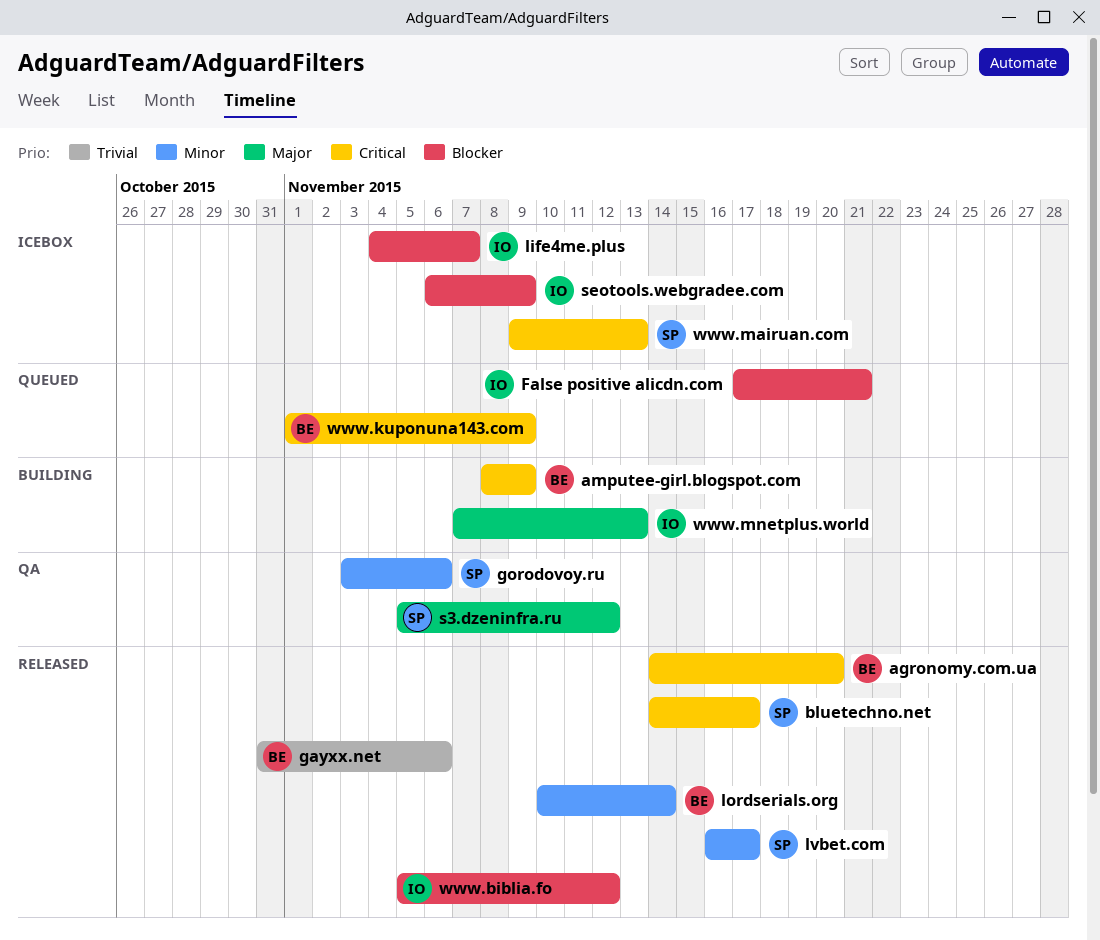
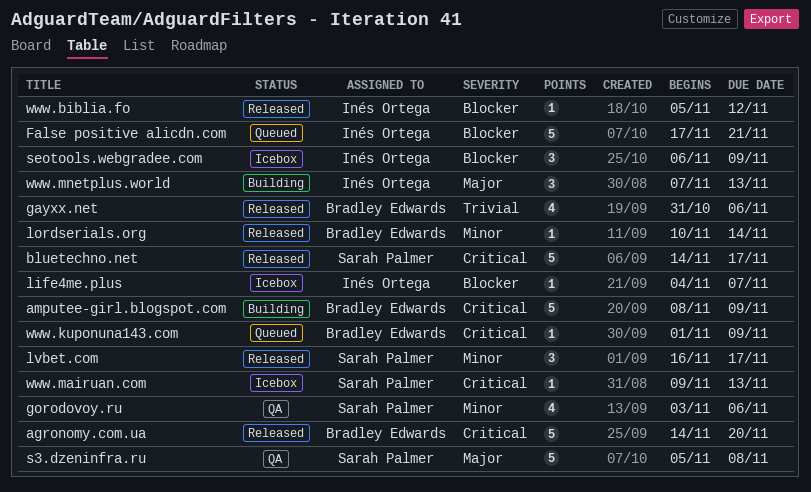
s3.dzeninfra.ru, due: Nov 12 -> Nov 8

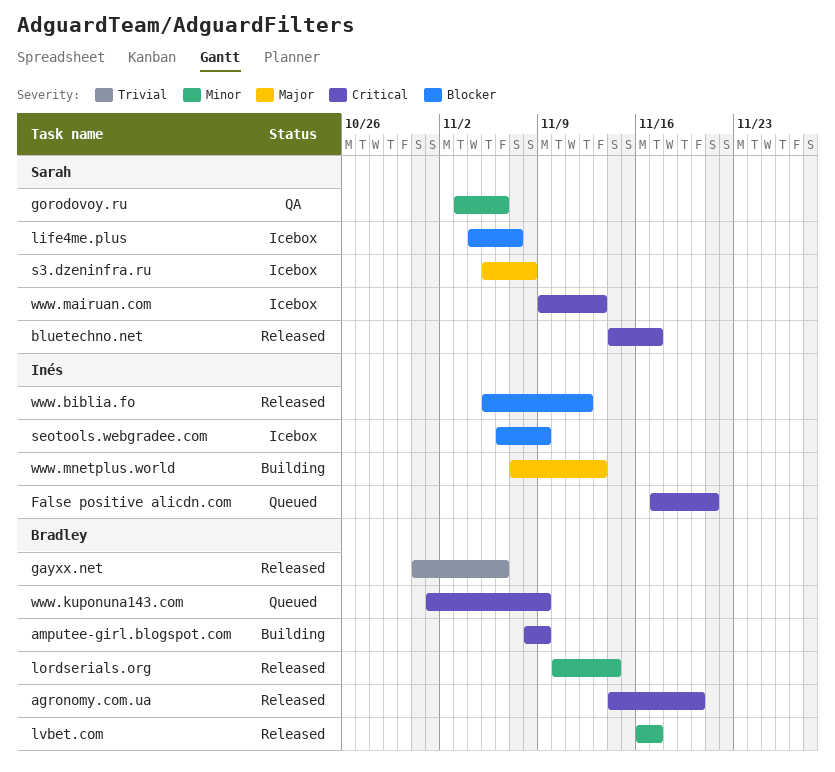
False positive alicdn.com, priority: Blocker -> Critical
life4me.plus, owner: Inés Ortega -> Sarah Palmer
lvbet.com, owner: Sarah Palmer -> Bradley Edwards
s3.dzeninfra.ru, status: QA -> Icebox

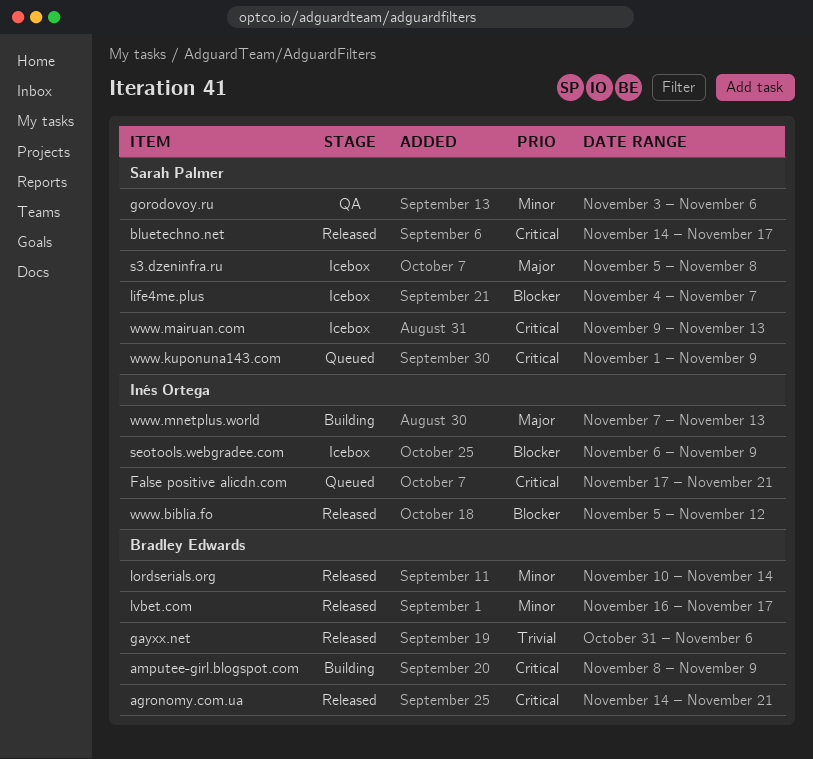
agronomy.com.ua, due: Nov 20 -> Nov 21
www.kuponuna143.com, owner: Bradley Edwards -> Sarah Palmer

